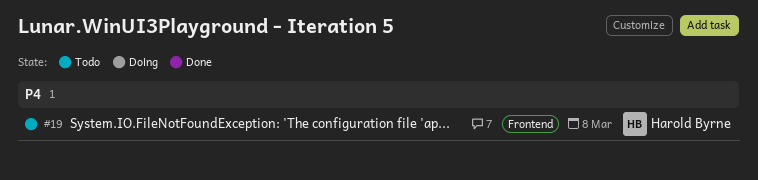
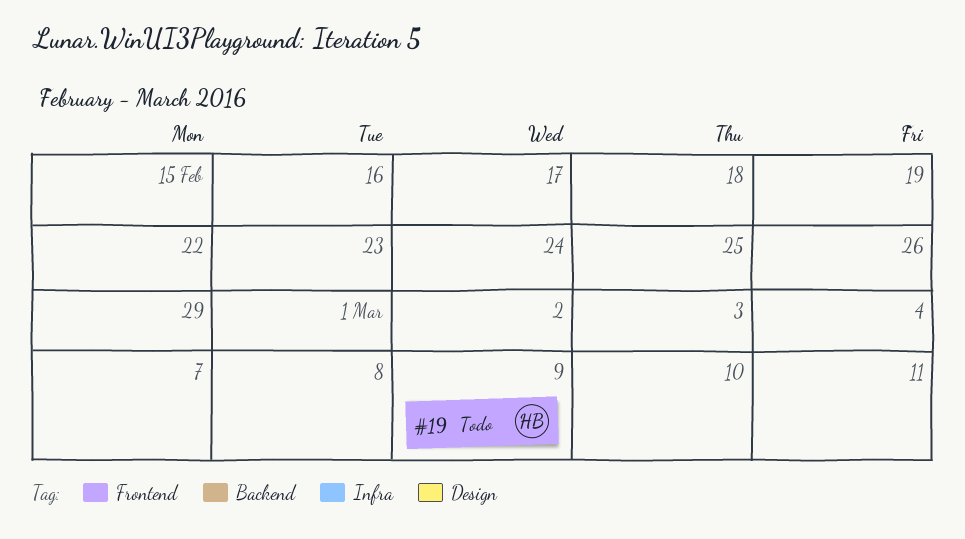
#19, due: Mar 8 -> Mar 9

